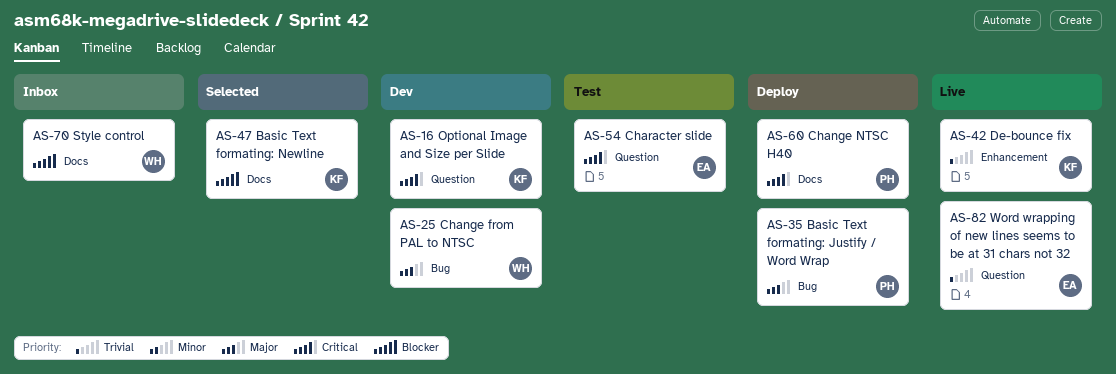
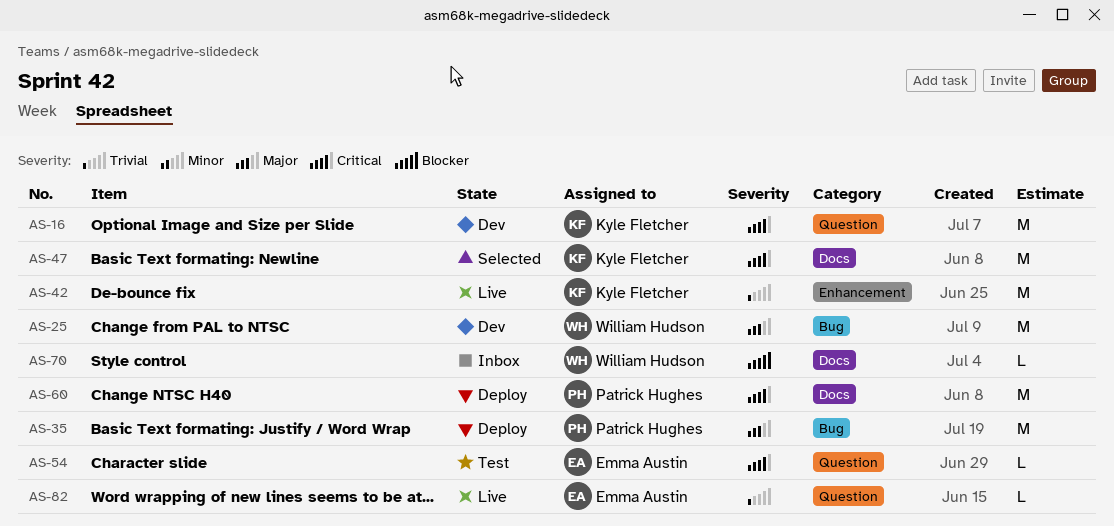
AS-47, priority: Blocker -> Critical

